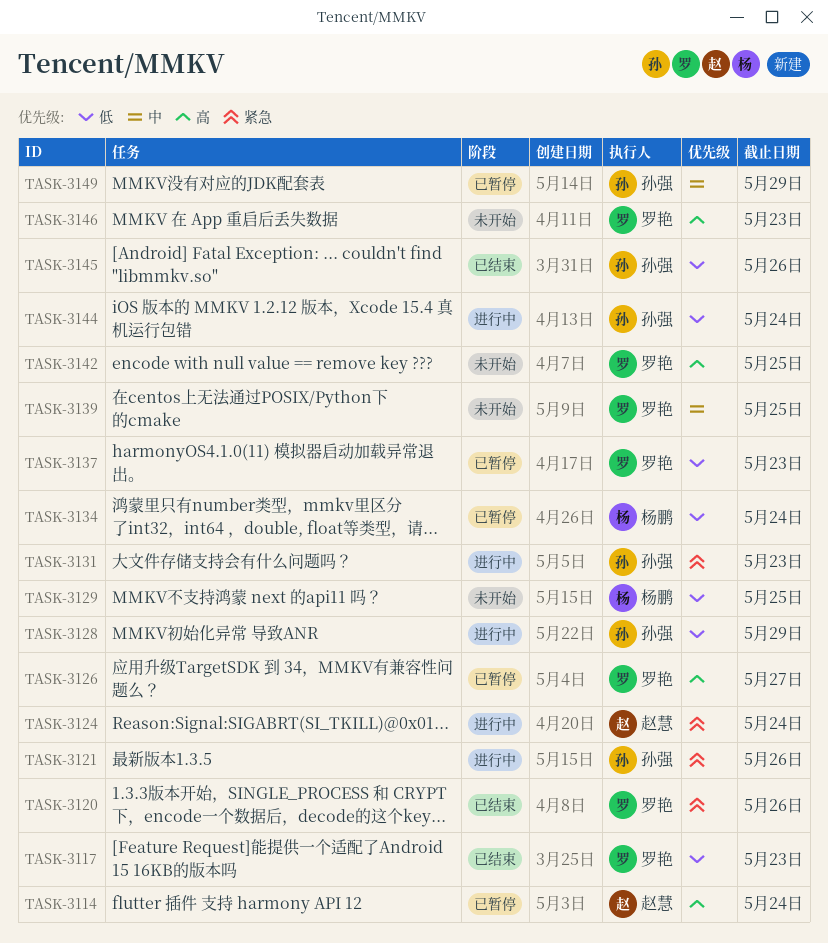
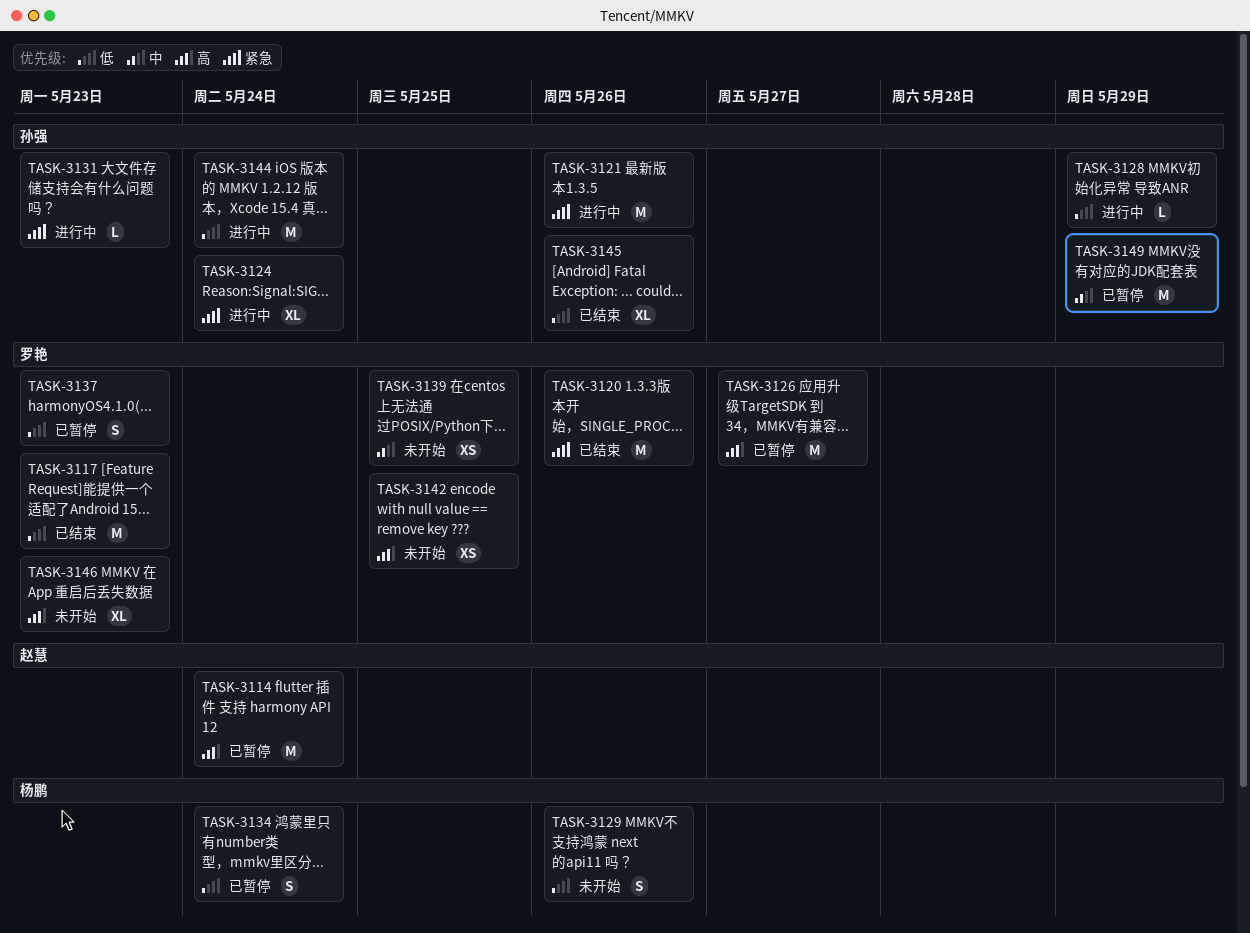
TASK-3124, owner: 赵慧 -> 孙强
TASK-3129, due: May 25 -> May 26

